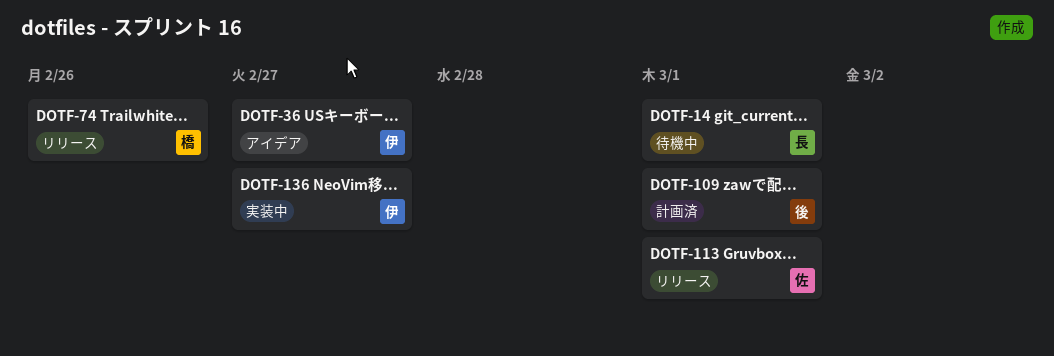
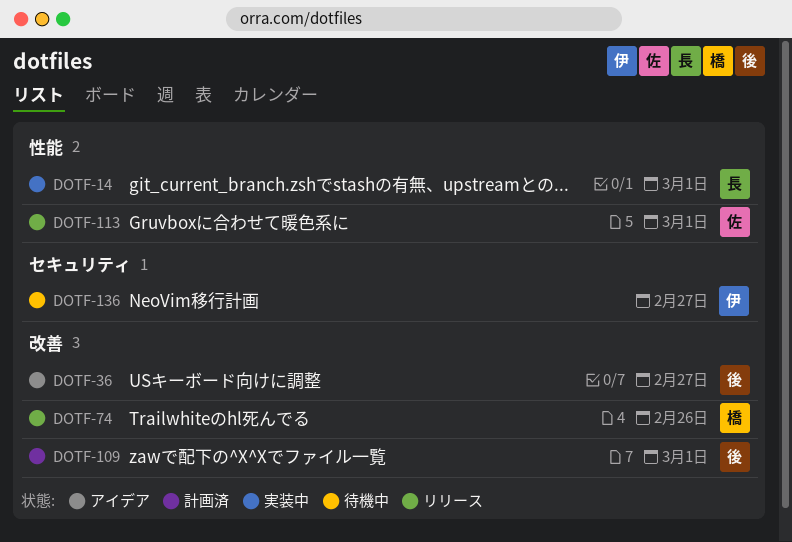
DOTF-14, status: 待機中 -> 実装中
DOTF-36, owner: 伊 -> 後
DOTF-136, status: 実装中 -> 待機中

